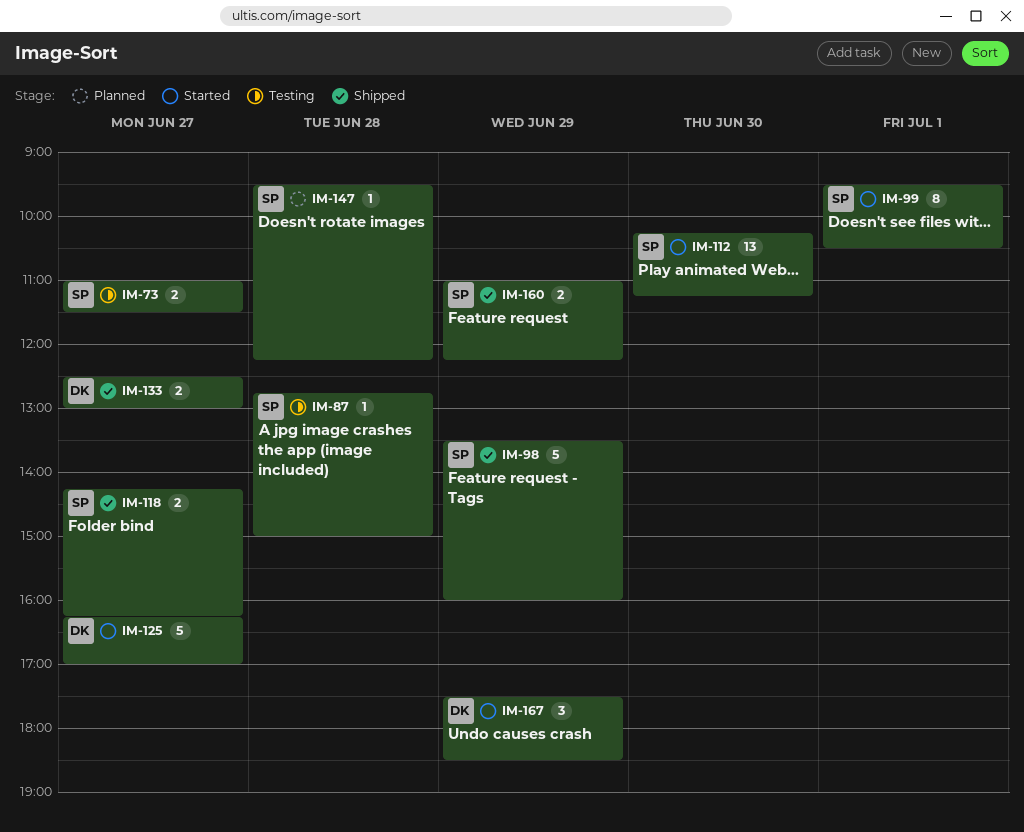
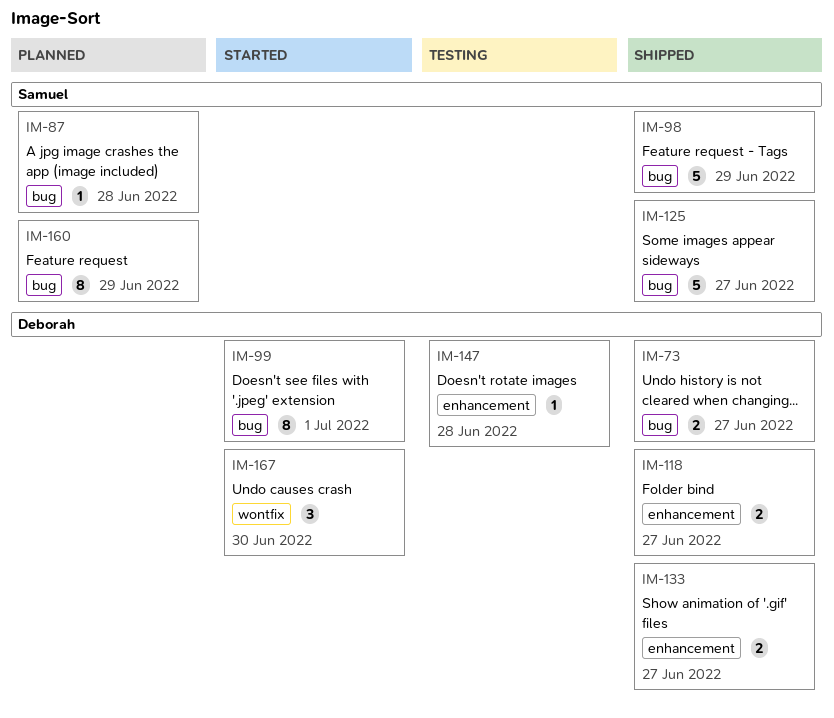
IM-73, status: Testing -> Shipped
IM-73, owner: Samuel -> Deborah
IM-87, status: Testing -> Planned
IM-99, owner: Samuel -> Deborah
IM-112: present -> none
IM-118, owner: Samuel -> Deborah
IM-125, status: Started -> Shipped
IM-125, owner: Deborah -> Samuel
IM-147, status: Planned -> Testing
IM-147, owner: Samuel -> Deborah
IM-160, status: Shipped -> Planned
IM-160, estimate: 2 -> 8
IM-167, day: Jun 29 -> Jun 30

